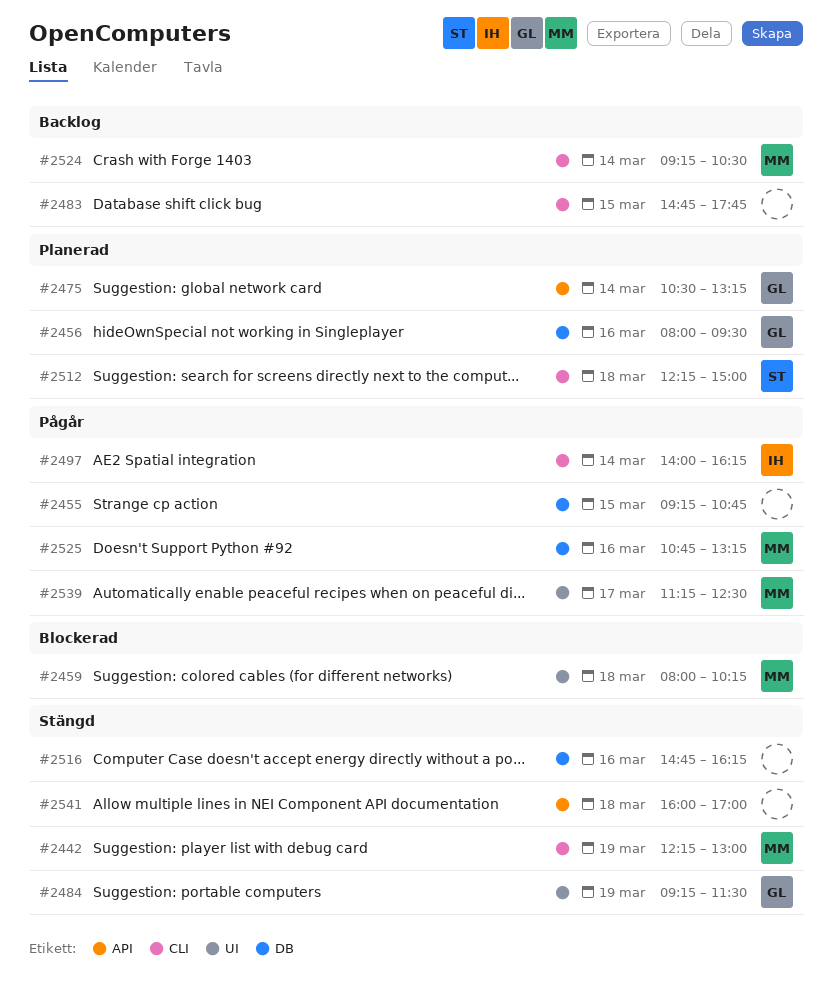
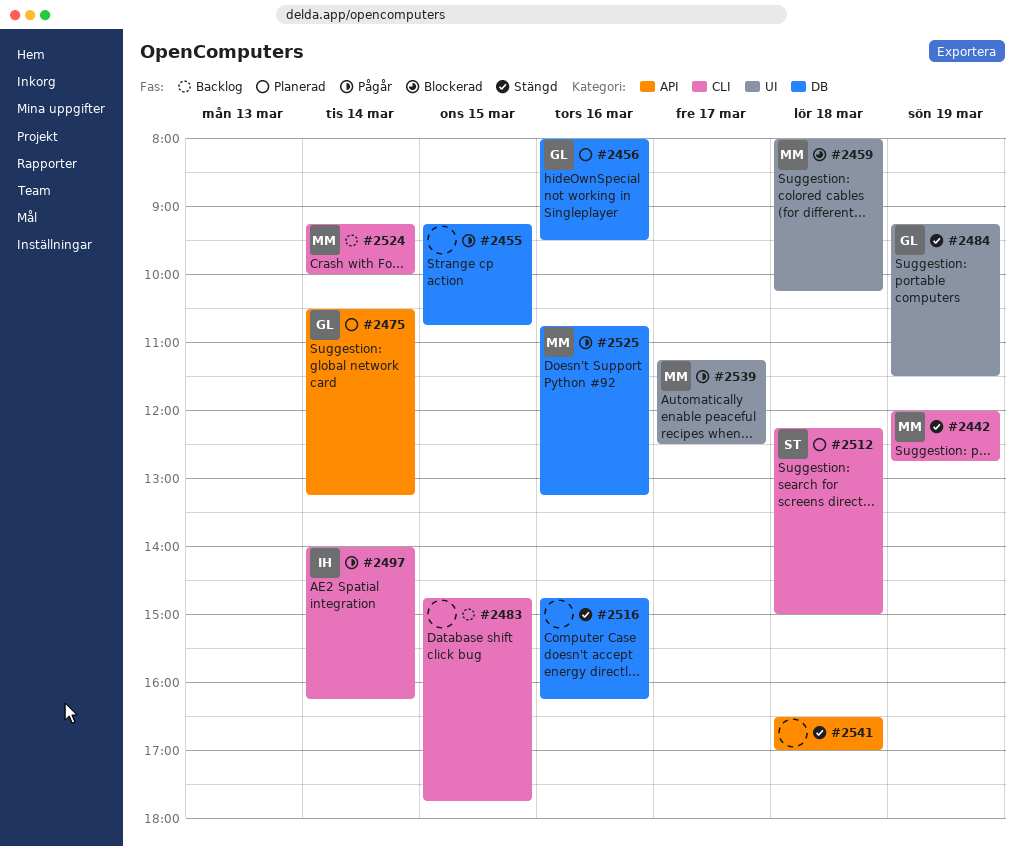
#2442, begins: 12:15 -> 12:00
#2442, ends: 13:00 -> 12:45
#2524, ends: 10:30 -> 10:00
#2541, begins: 16:00 -> 16:30

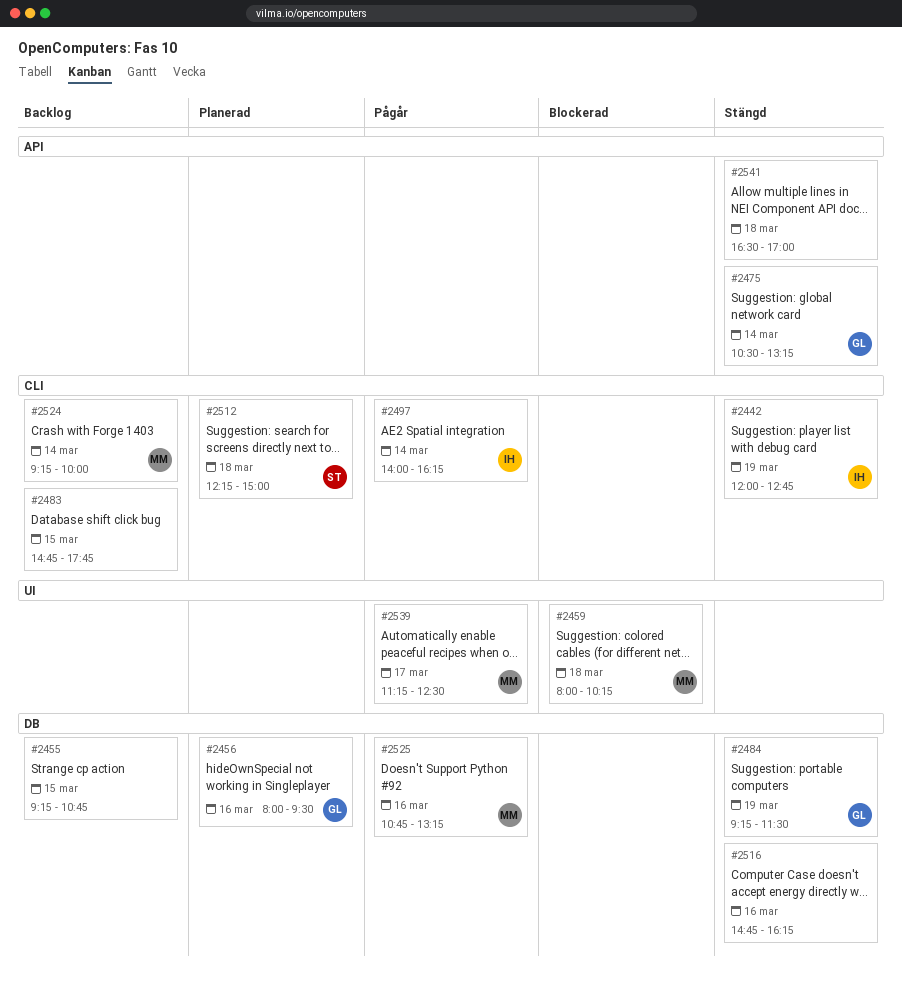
#2442, owner: MM -> IH
#2455, status: Pågår -> Backlog
#2475, status: Planerad -> Stängd
#2484, label: UI -> DB

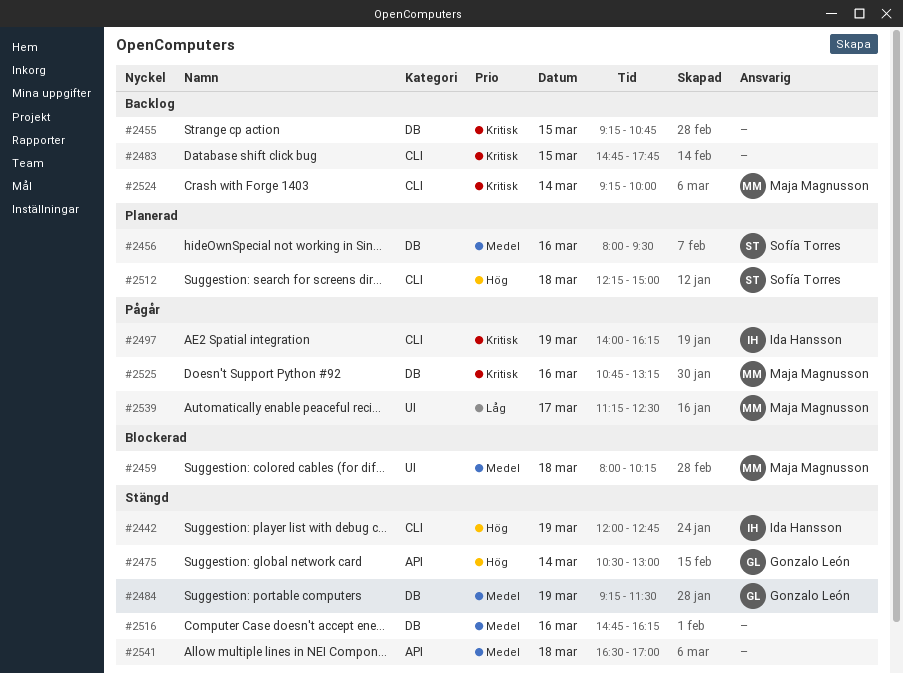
#2456, owner: Gonzalo León -> Sofía Torres
#2475, ends: 13:15 -> 13:00
#2497, day: Mar 14 -> Mar 19

